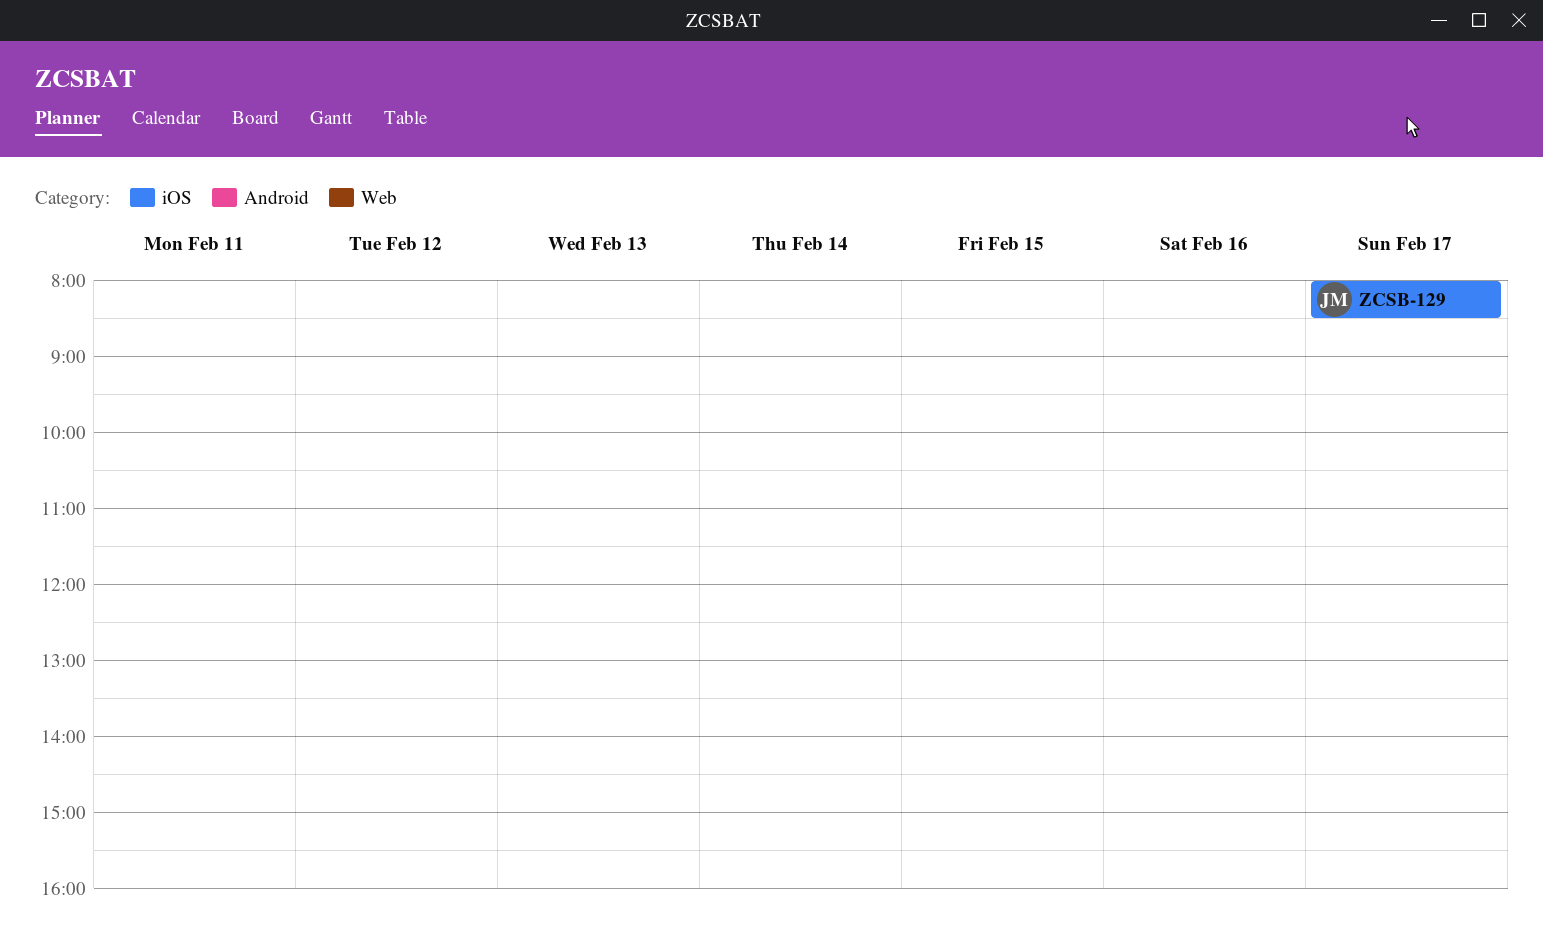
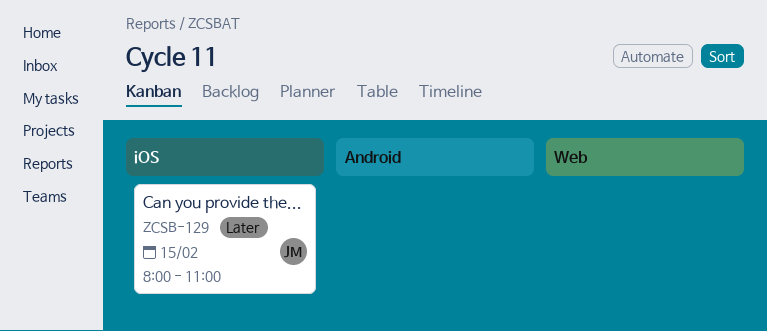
ZCSB-129, day: Feb 17 -> Feb 15
ZCSB-129, ends: 08:30 -> 11:00

